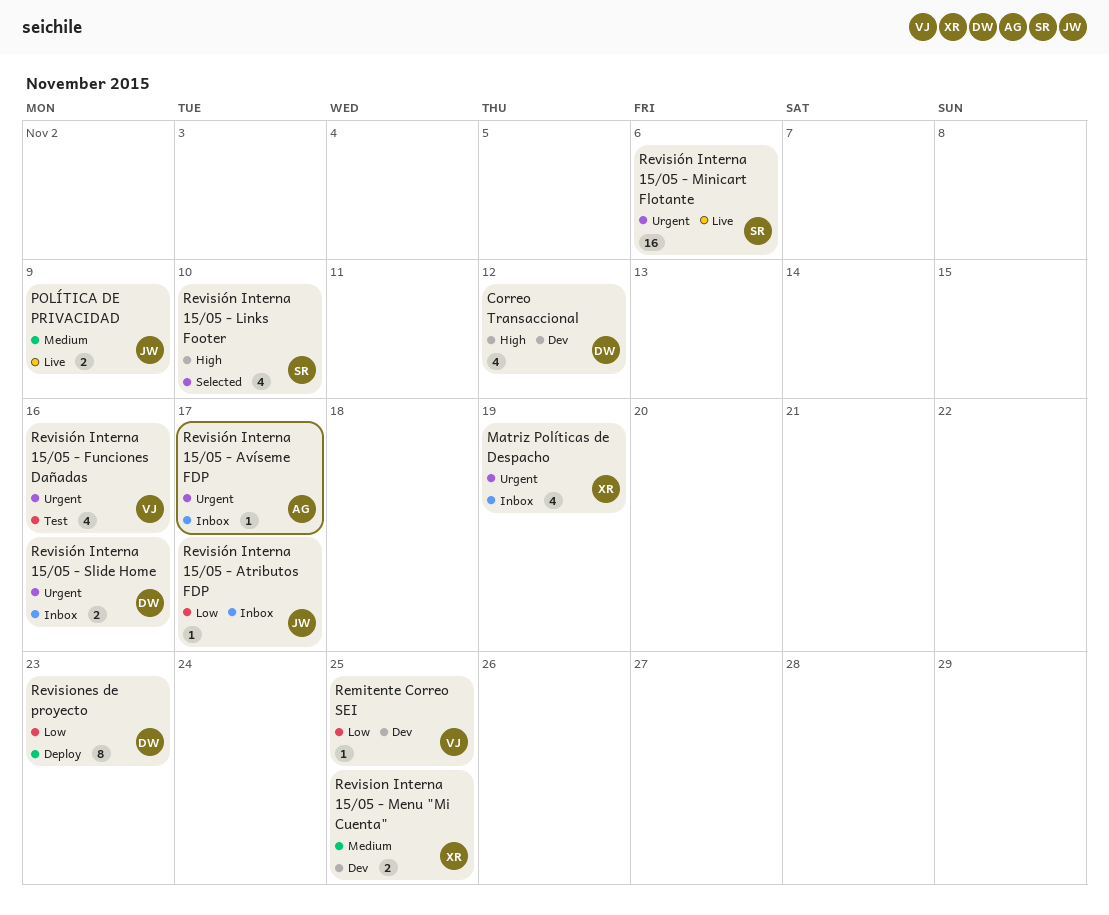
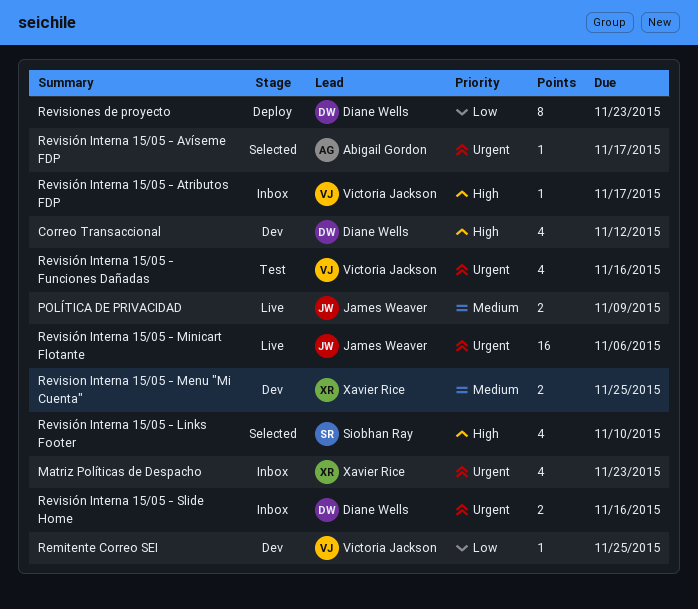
Matriz Políticas de Despacho, due: Nov 19 -> Nov 23
Revisión Interna 15/05 - Atributos FDP, owner: James Weaver -> Victoria Jackson
Revisión Interna 15/05 - Atributos FDP, priority: Low -> High
Revisión Interna 15/05 - Avíseme FDP, status: Inbox -> Selected
Revisión Interna 15/05 - Minicart Flotante, owner: Siobhan Ray -> James Weaver

